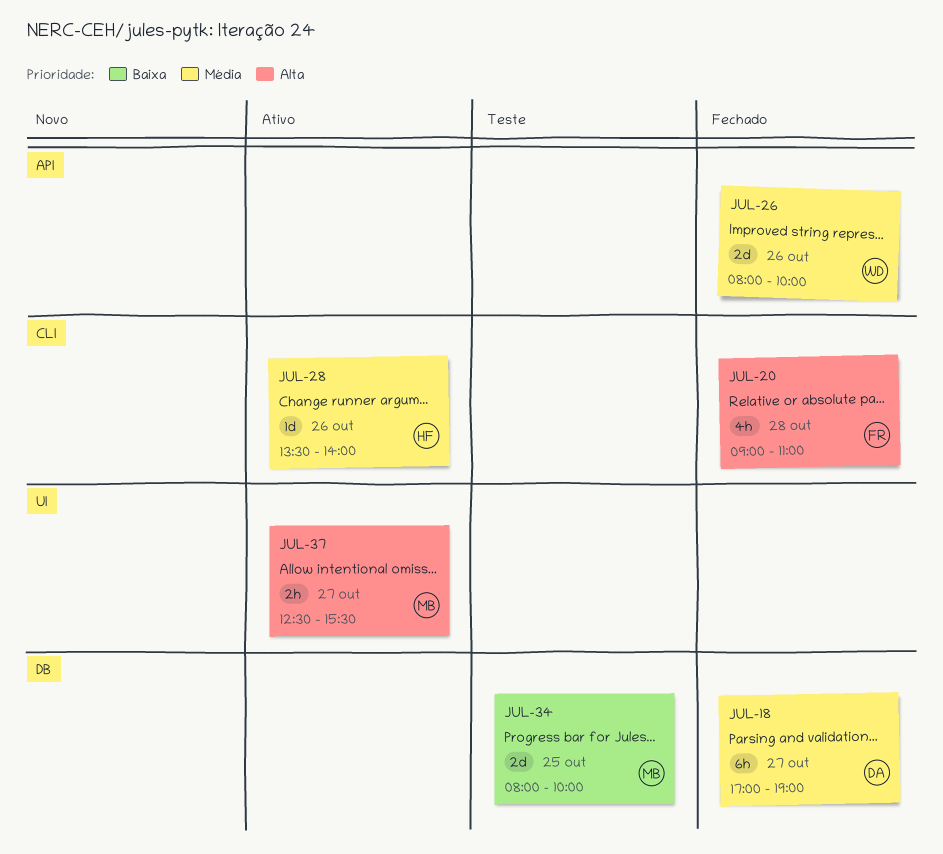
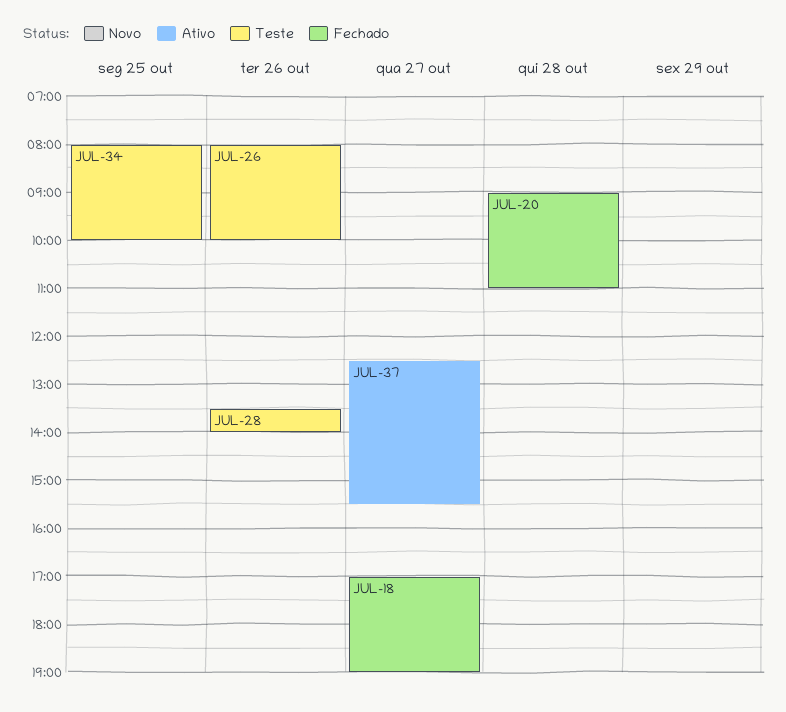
JUL-26, status: Fechado -> Teste
JUL-28, status: Ativo -> Teste

